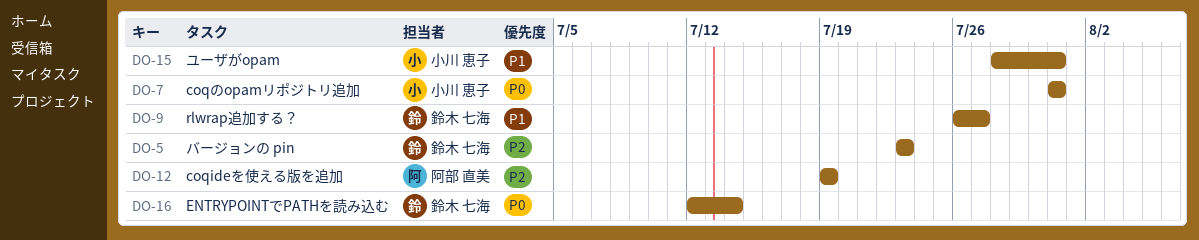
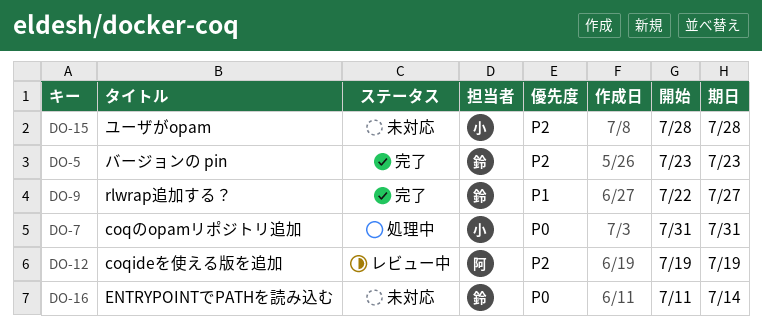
DO-9, start: Jul 26 -> Jul 22
DO-15, priority: P1 -> P2
DO-15, due: Jul 31 -> Jul 28
DO-16, start: Jul 12 -> Jul 11

